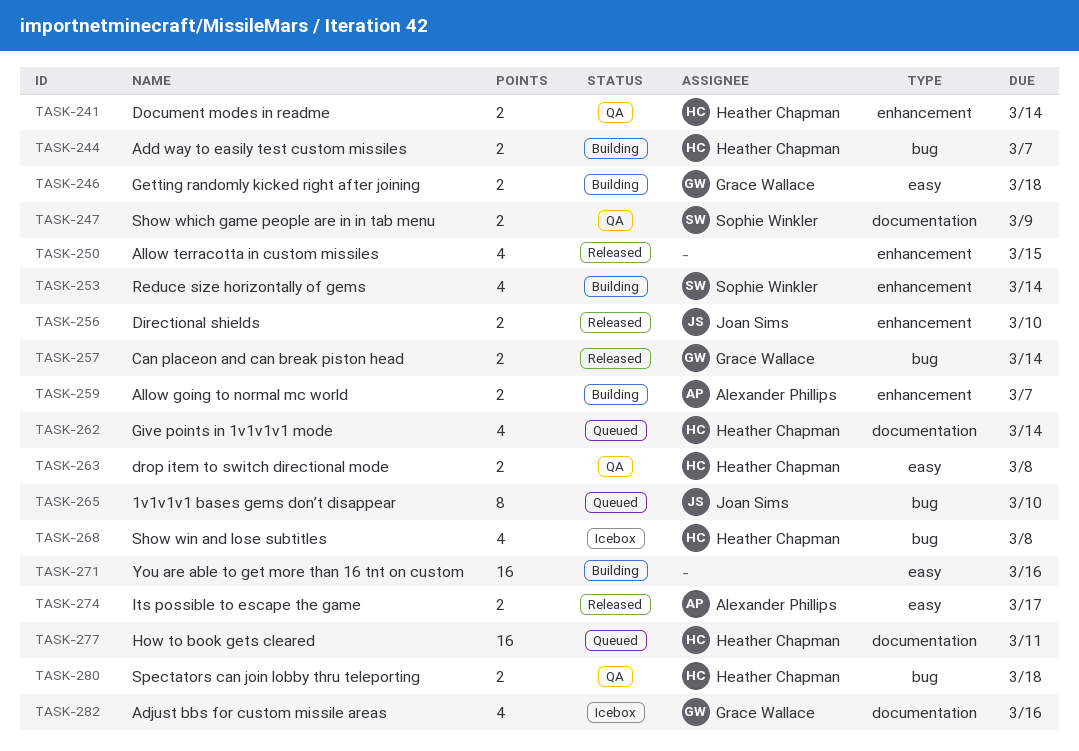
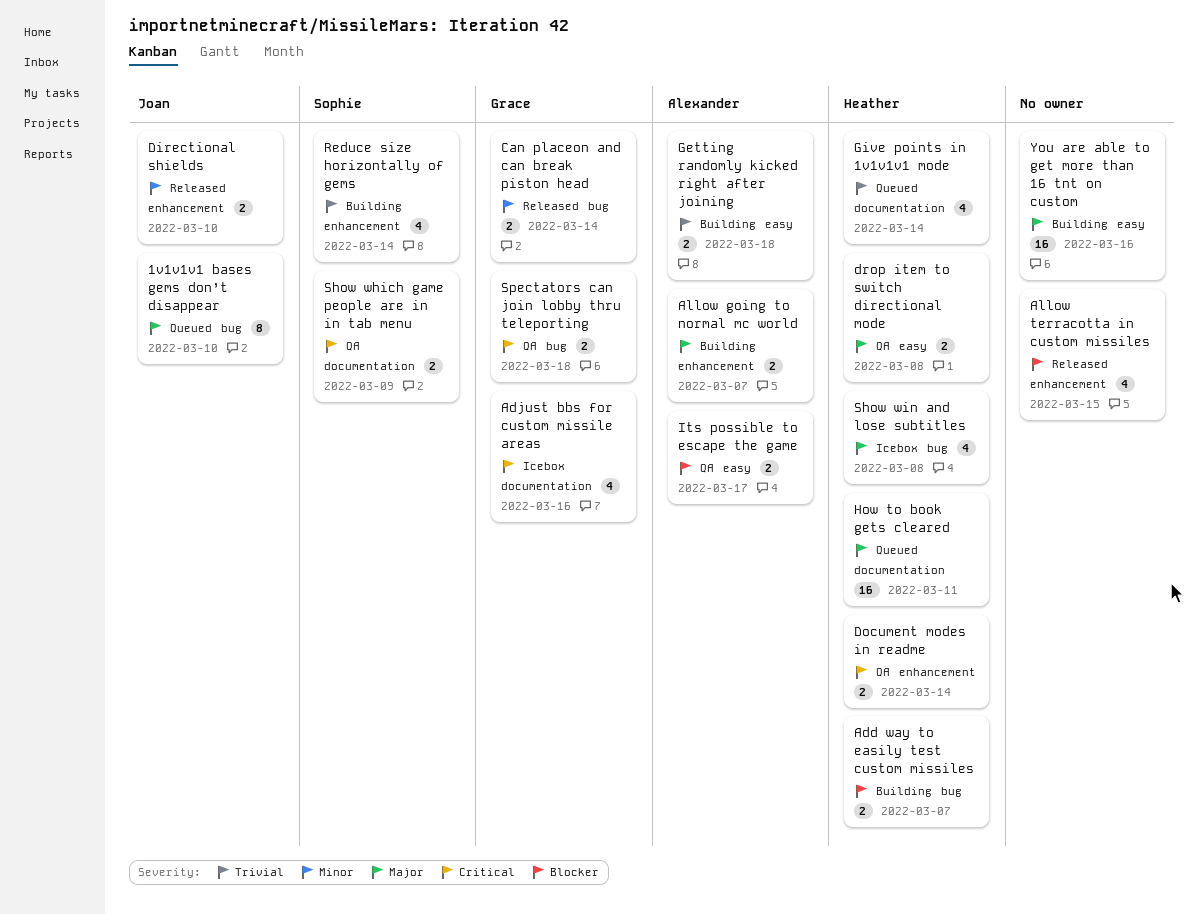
Getting randomly kicked right after joining, owner: Grace Wallace -> Alexander Phillips
Its possible to escape the game, status: Released -> QA
Spectators can join lobby thru teleporting, owner: Heather Chapman -> Grace Wallace

